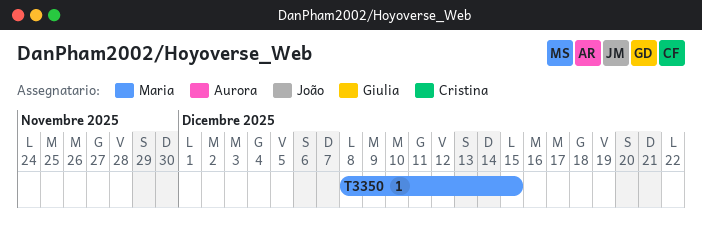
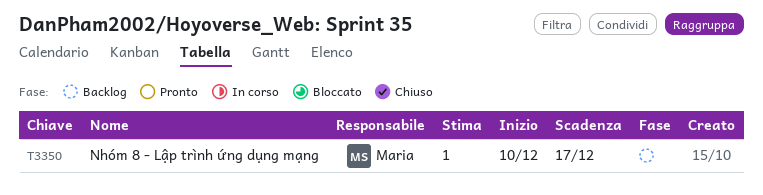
T3350, start: Dec 8 -> Dec 10
T3350, due: Dec 15 -> Dec 17

